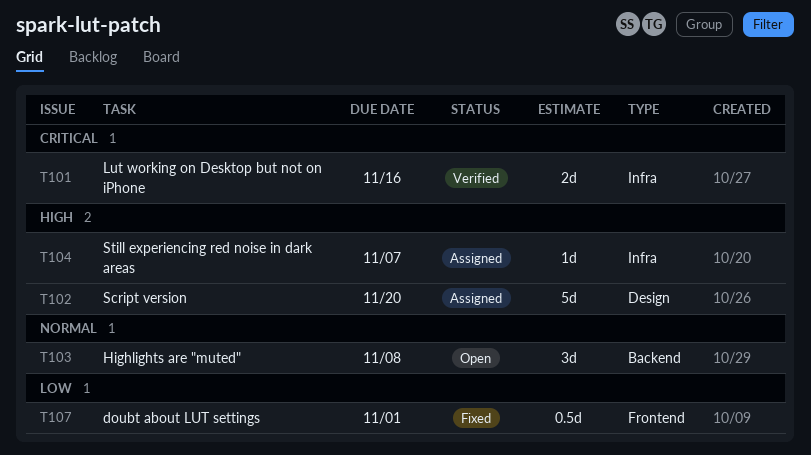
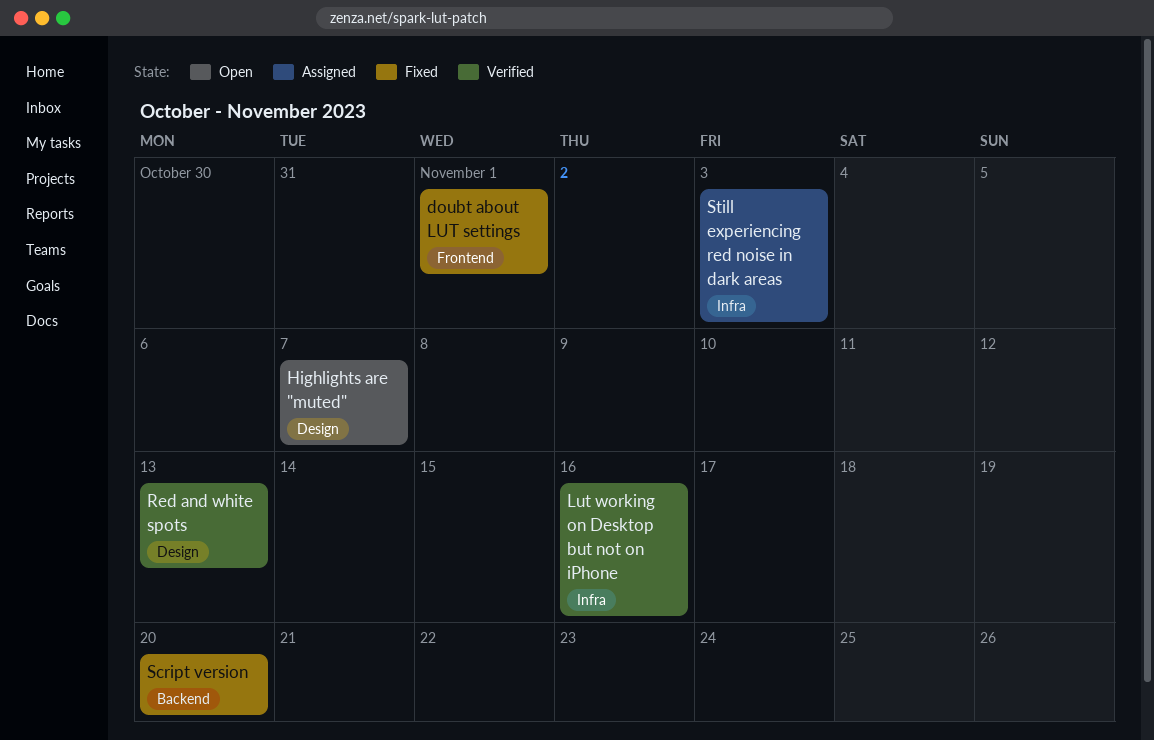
Highlights are "muted", label: Backend -> Design
Highlights are "muted", due: Nov 8 -> Nov 7
Red and white spots: none -> present
Script version, status: Assigned -> Fixed
Script version, label: Design -> Backend
Still experiencing red noise in dark areas, due: Nov 7 -> Nov 3

